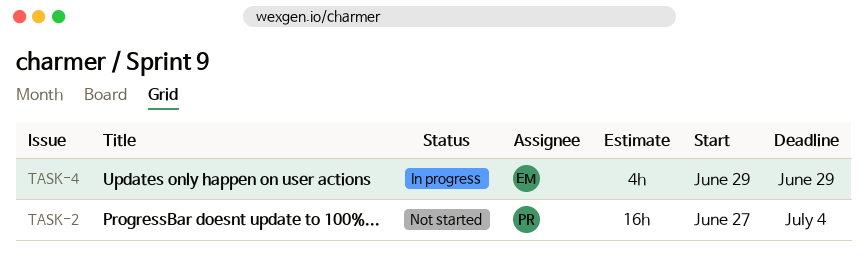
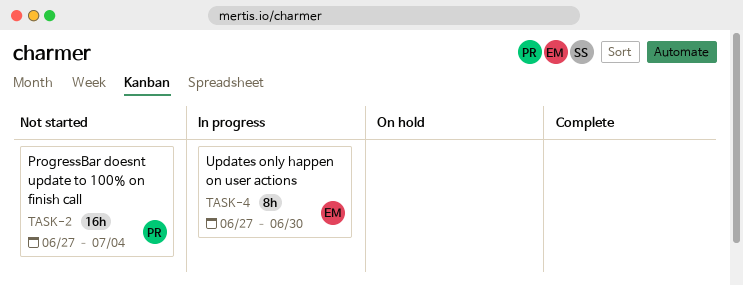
TASK-4, estimate: 4h -> 8h
TASK-4, start: Jun 29 -> Jun 27
TASK-4, due: Jun 29 -> Jun 30

